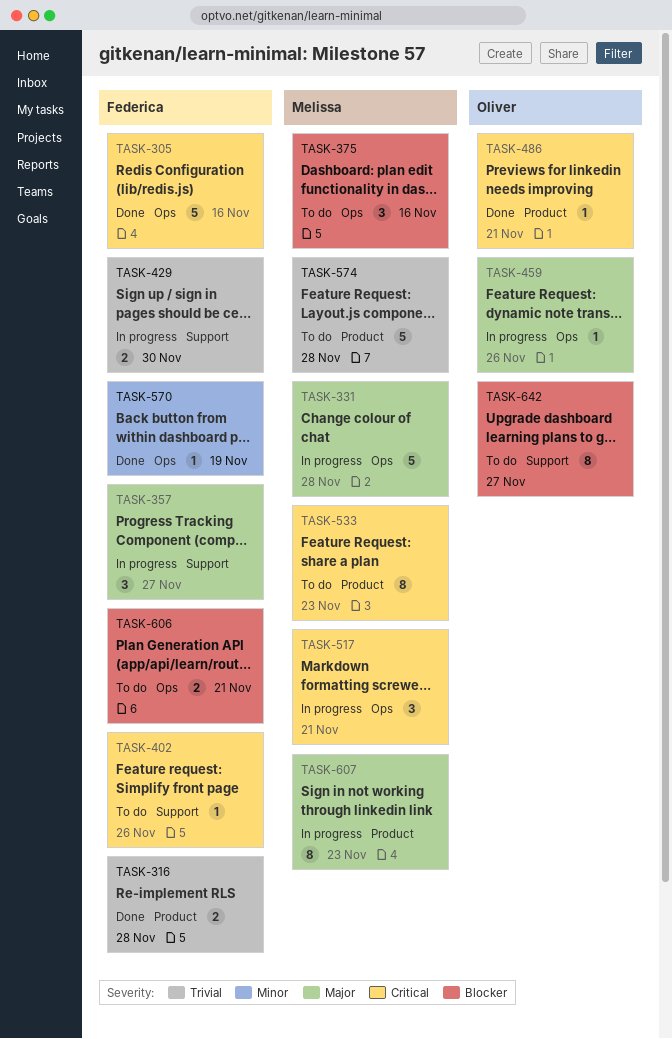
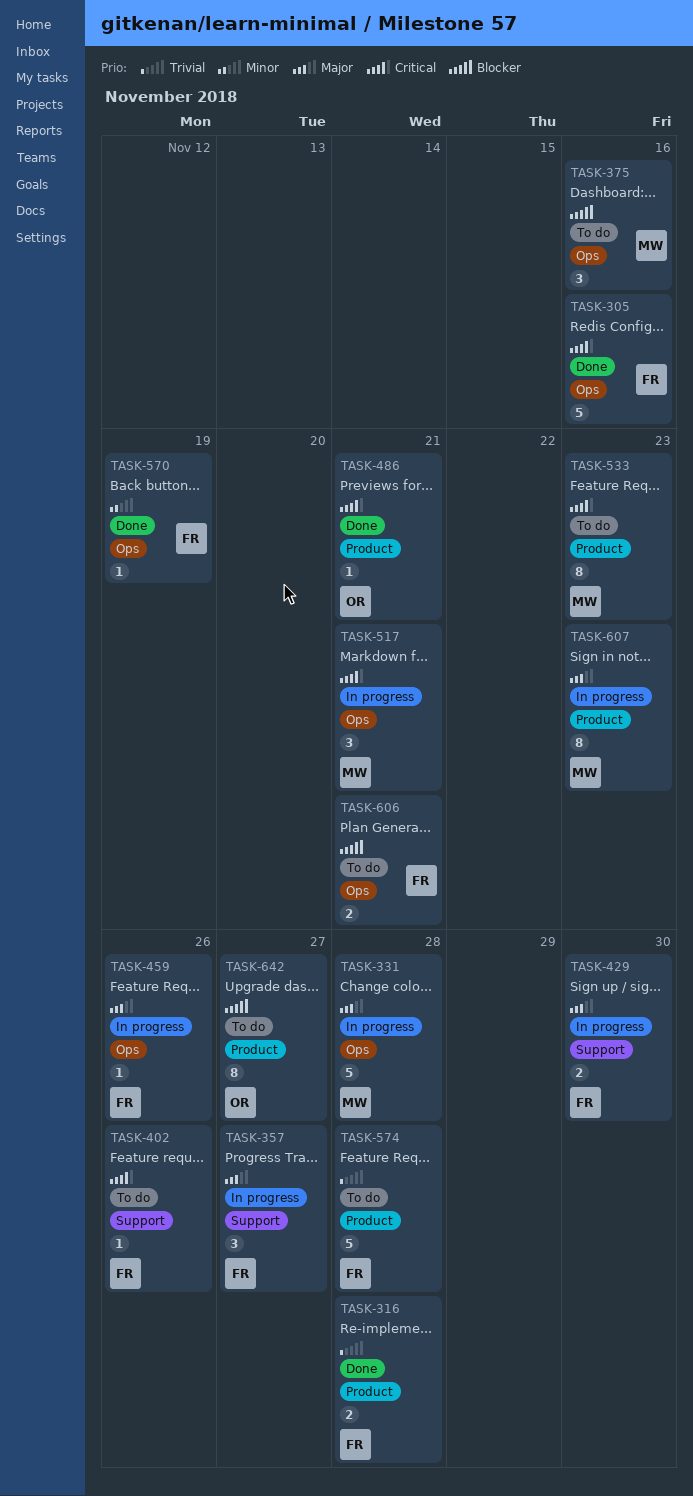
TASK-429, priority: Trivial -> Major
TASK-459, owner: Oliver -> Federica
TASK-574, owner: Melissa -> Federica
TASK-642, label: Support -> Product

